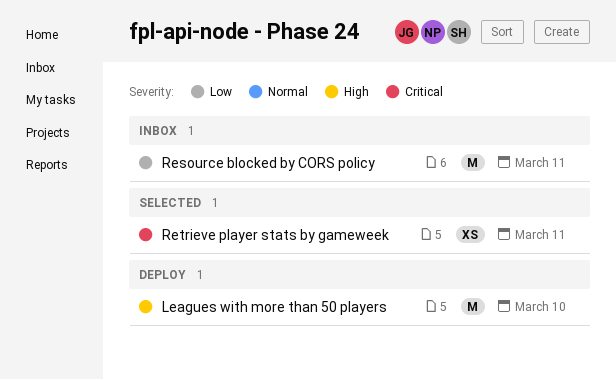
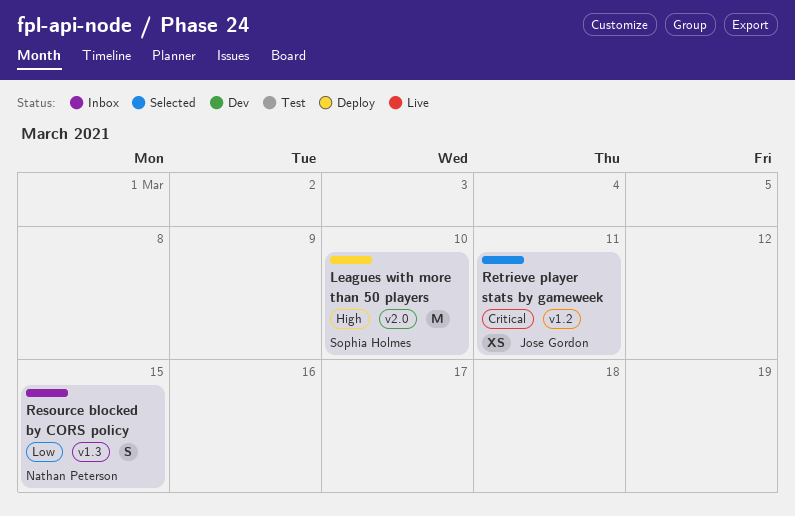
Resource blocked by CORS policy, estimate: M -> S
Resource blocked by CORS policy, due: Mar 11 -> Mar 15

